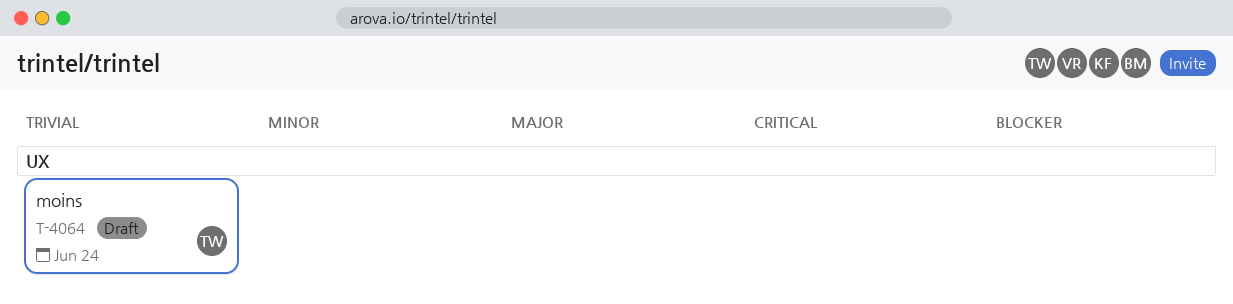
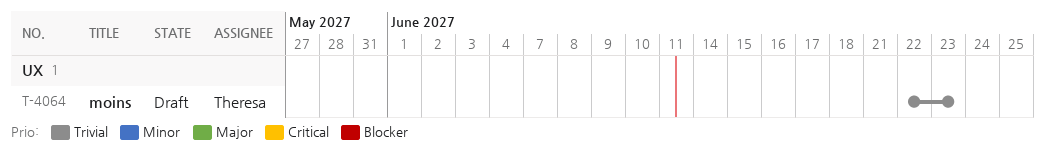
T-4064, due: Jun 24 -> Jun 23

